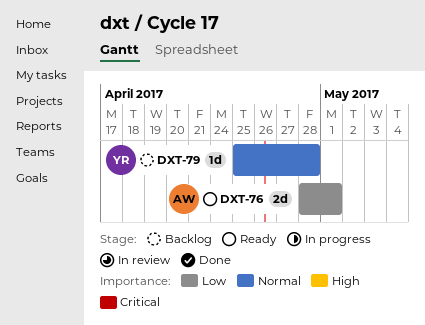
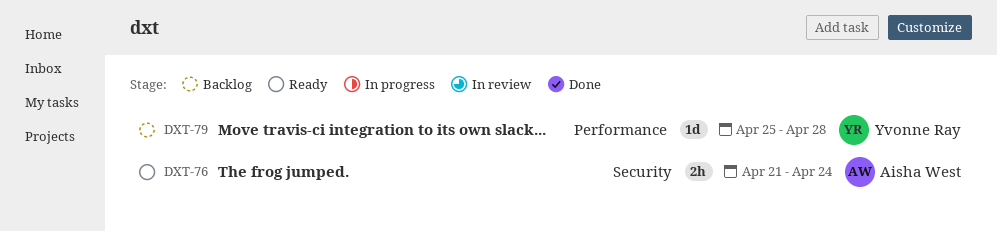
DXT-76, estimate: 2d -> 2h
DXT-76, start: Apr 28 -> Apr 21
DXT-76, due: May 1 -> Apr 24

